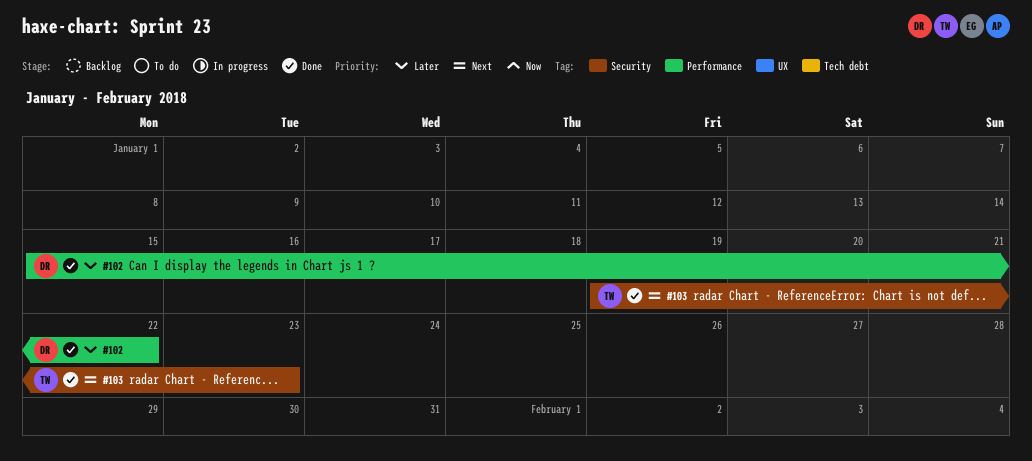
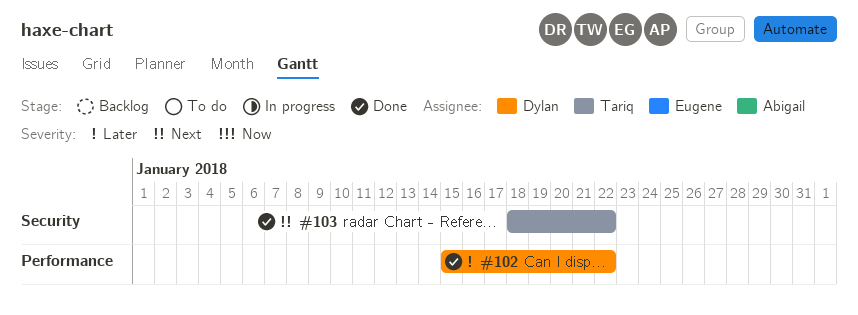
#103, start: Jan 19 -> Jan 18
#103, due: Jan 23 -> Jan 22

